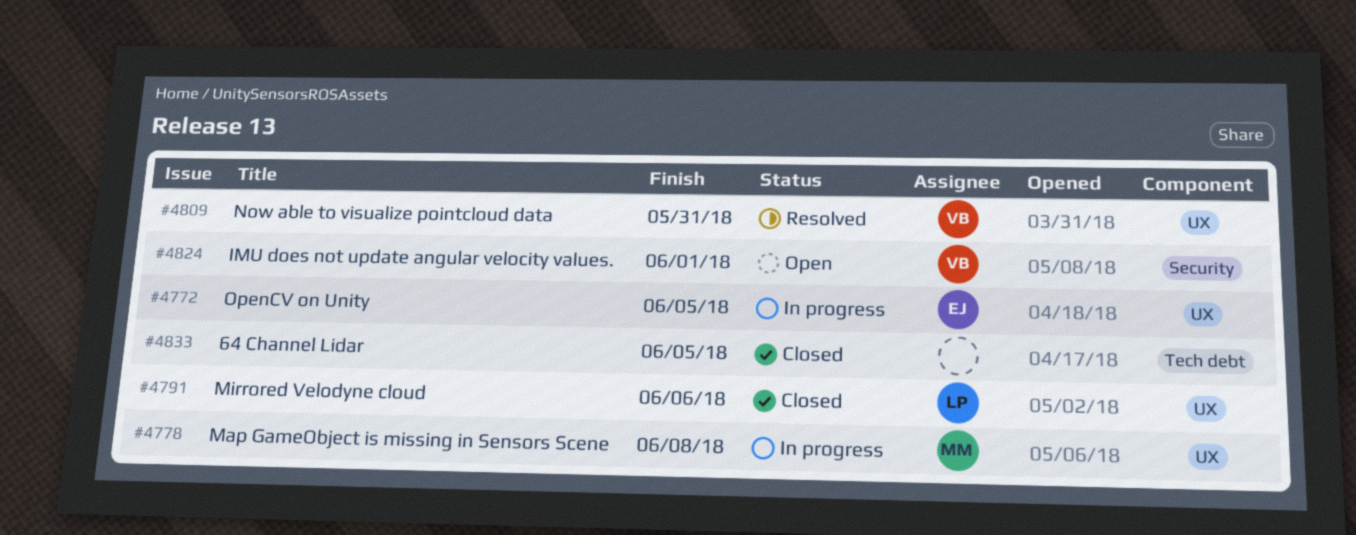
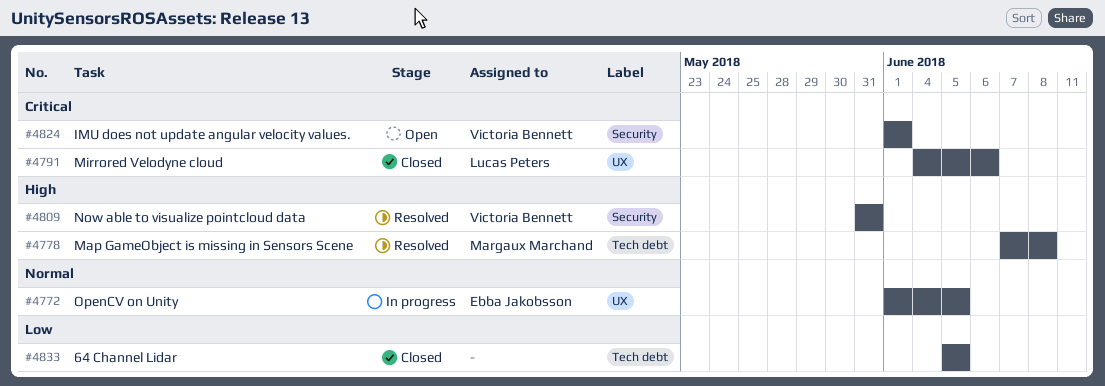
#4778, status: In progress -> Resolved
#4778, label: UX -> Tech debt
#4809, label: UX -> Security

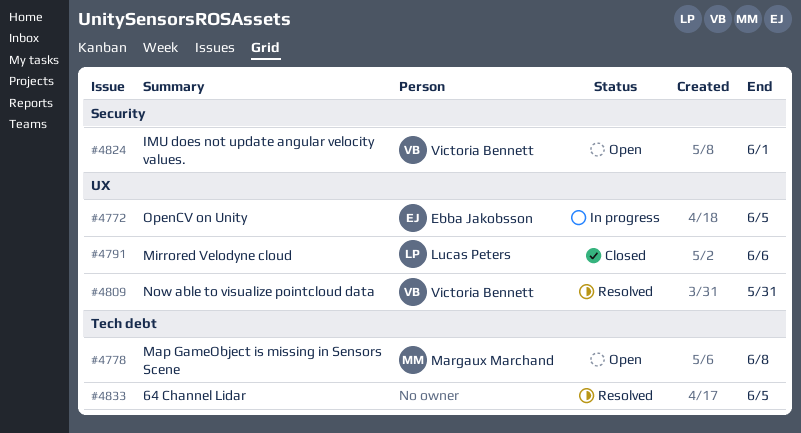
#4778, status: Resolved -> Open
#4809, label: Security -> UX
#4833, status: Closed -> Resolved

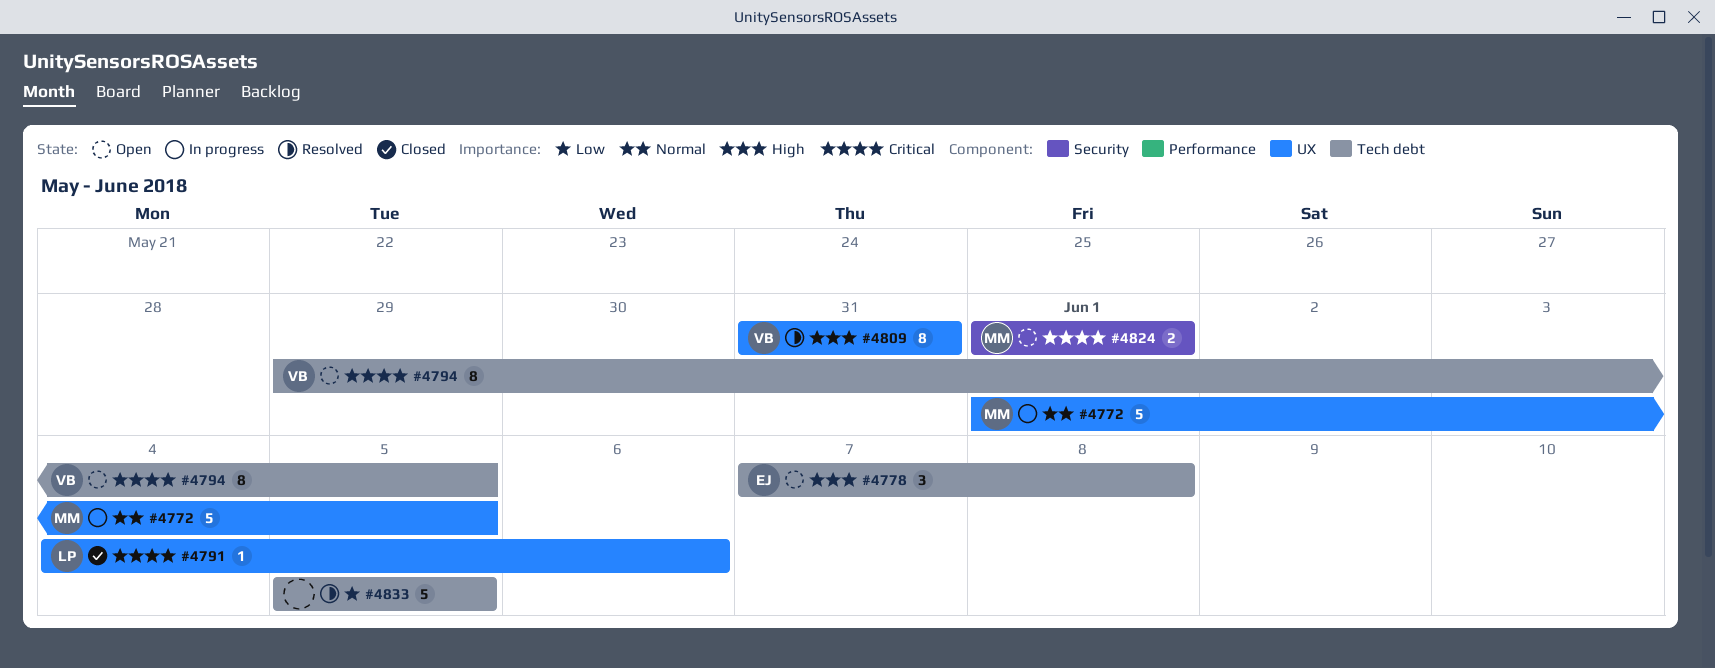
#4772, owner: Ebba Jakobsson -> Margaux Marchand
#4778, owner: Margaux Marchand -> Ebba Jakobsson
#4794: none -> present
#4824, owner: Victoria Bennett -> Margaux Marchand

